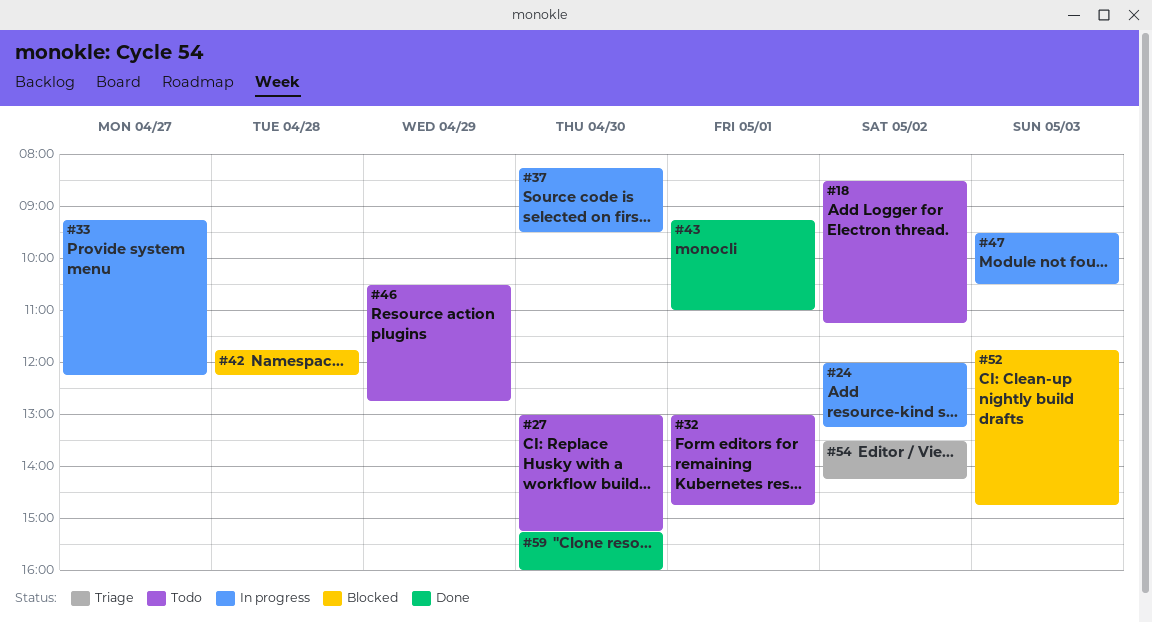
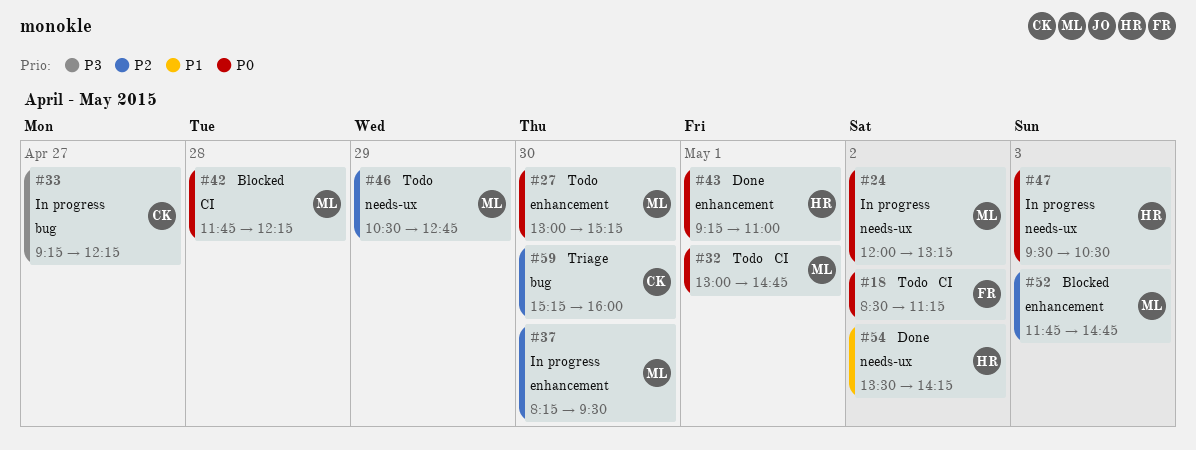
#54, status: Triage -> Done
#59, status: Done -> Triage

